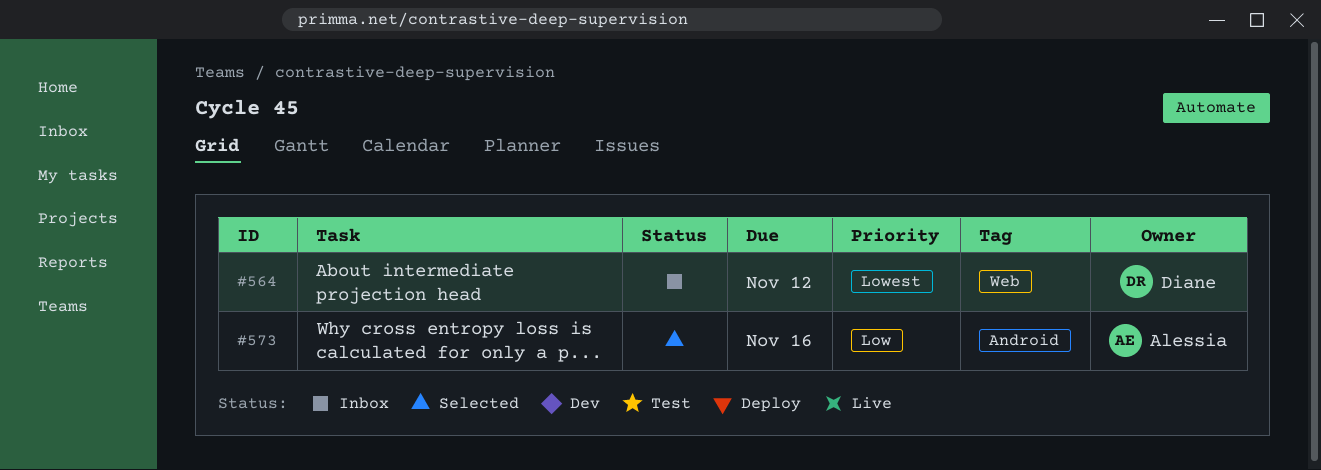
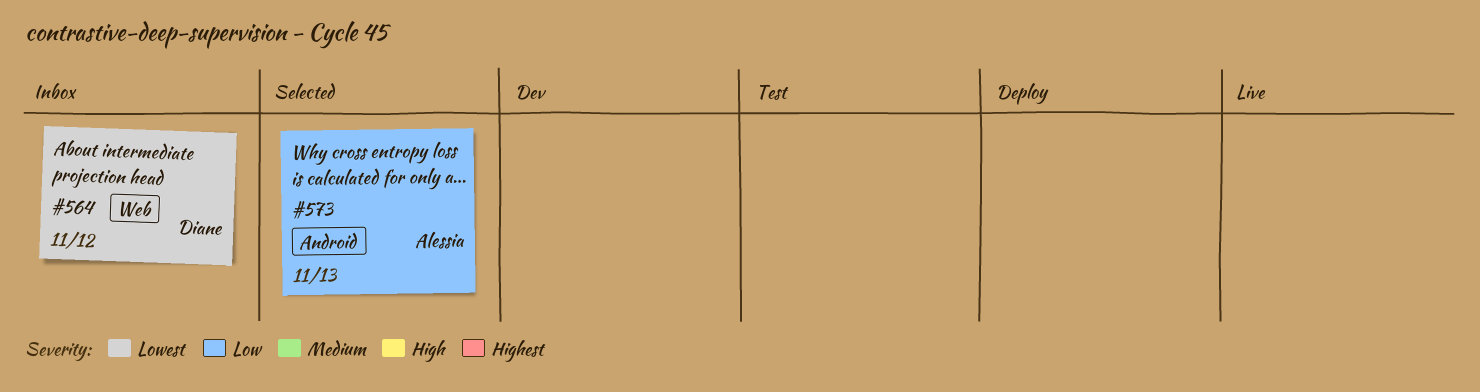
#573, due: Nov 16 -> Nov 13

